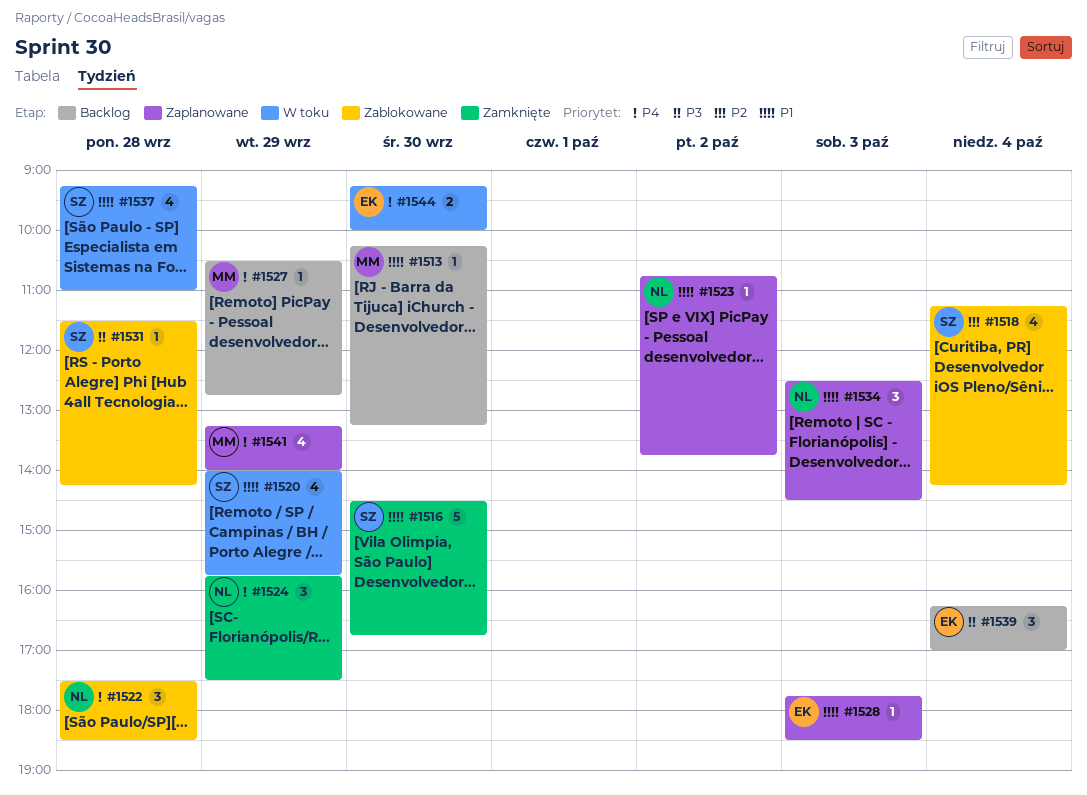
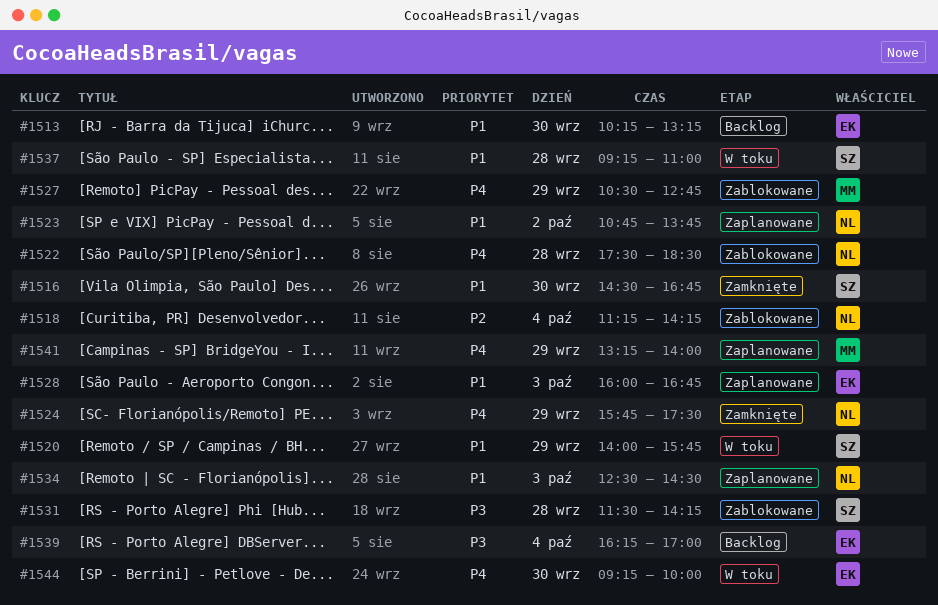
#1513, owner: MM -> EK
#1518, owner: SZ -> NL
#1527, status: Backlog -> Zablokowane
#1528, begins: 17:45 -> 16:00
#1528, ends: 18:30 -> 16:45

